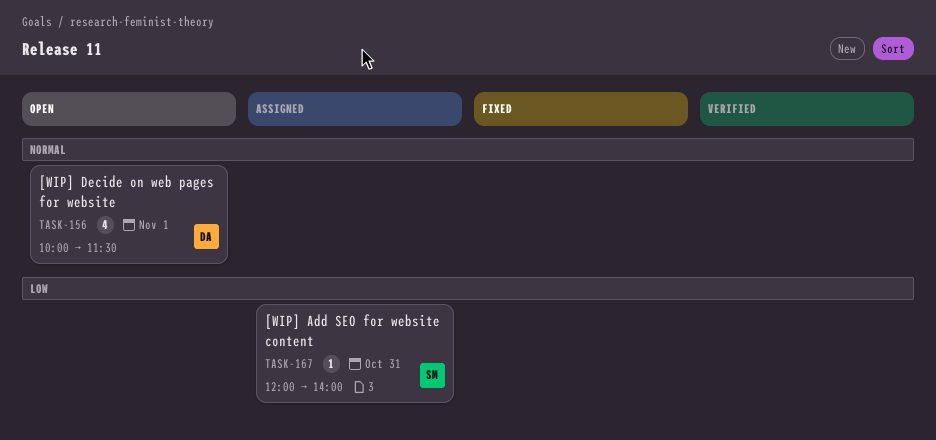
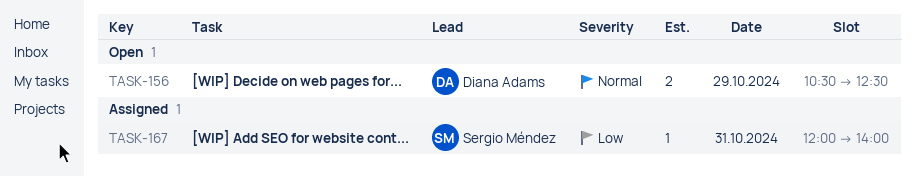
TASK-156, estimate: 4 -> 2
TASK-156, day: Nov 1 -> Oct 29
TASK-156, begins: 10:00 -> 10:30
TASK-156, ends: 11:30 -> 12:30

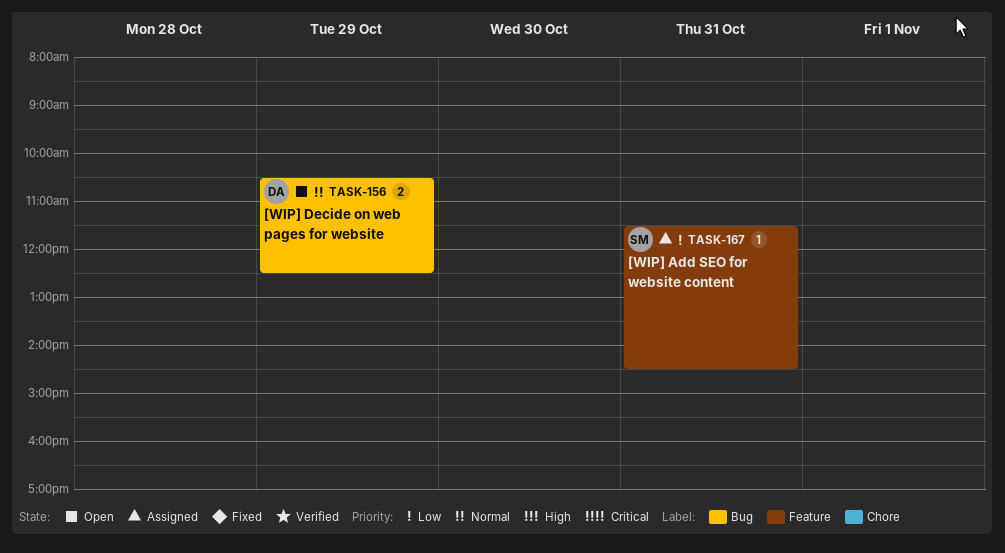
TASK-167, begins: 12:00 -> 11:30
TASK-167, ends: 14:00 -> 14:30

